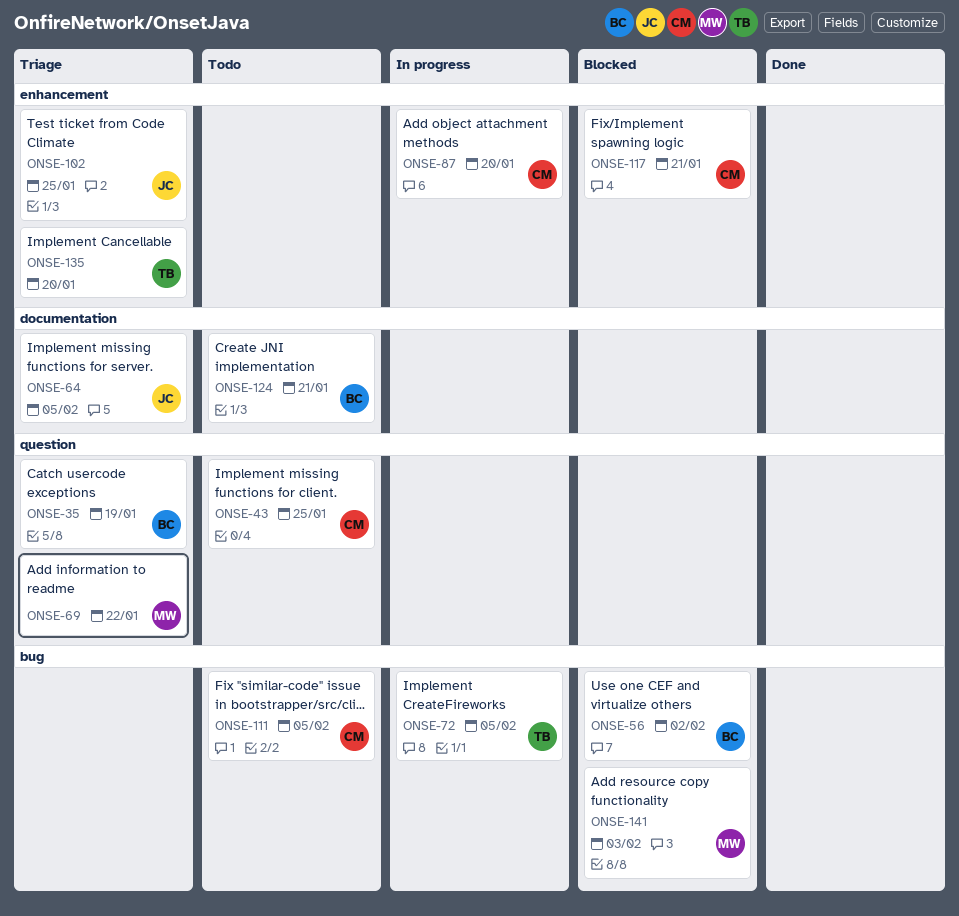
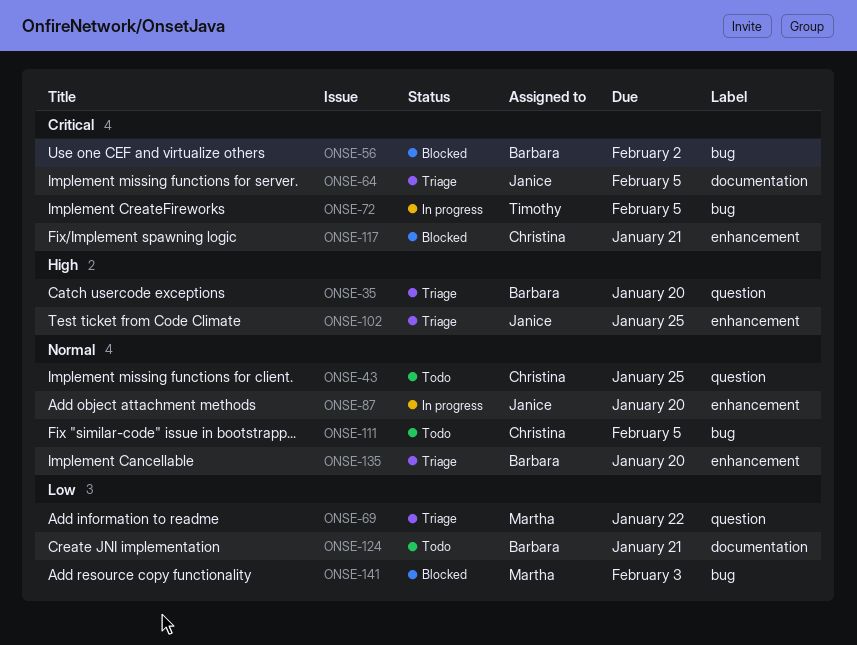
ONSE-35, due: Jan 19 -> Jan 20
ONSE-87, owner: Christina -> Janice
ONSE-135, owner: Timothy -> Barbara

